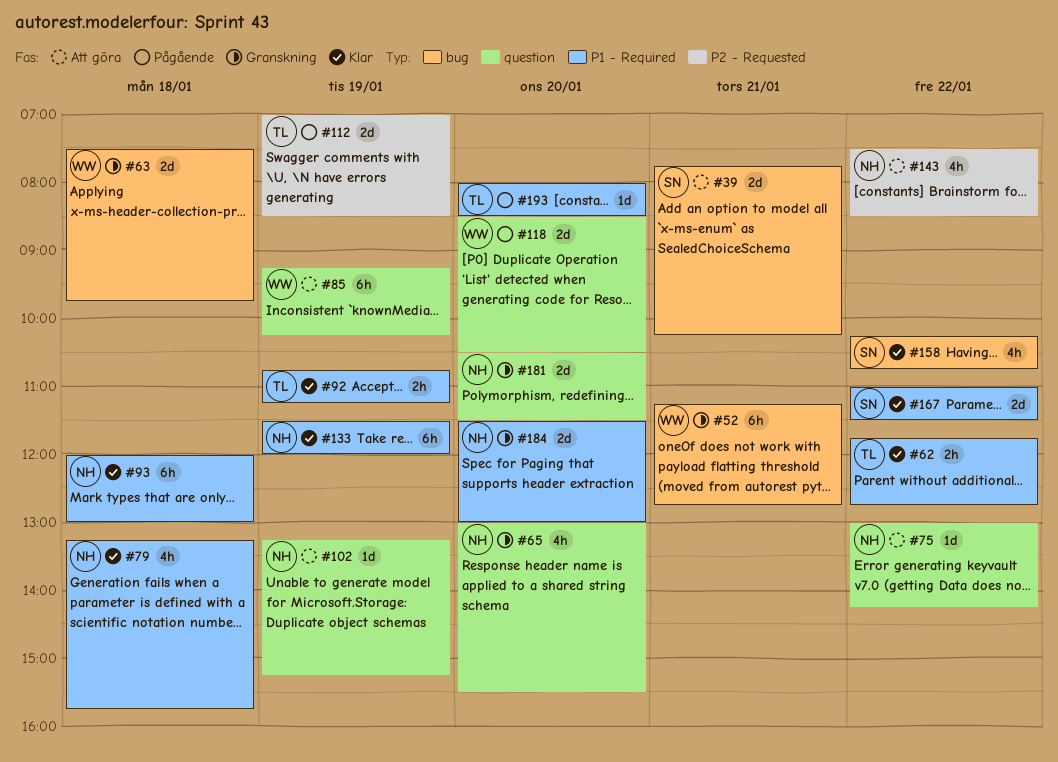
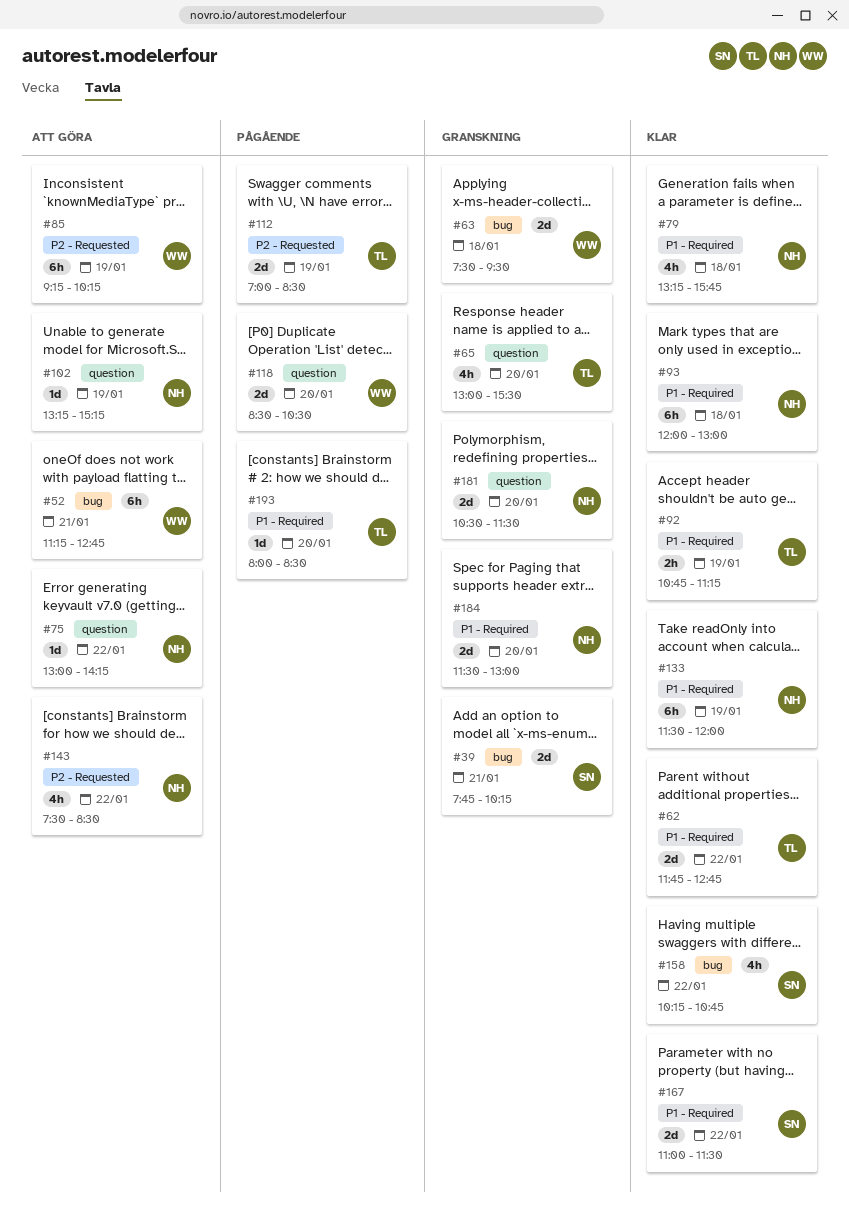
#39, status: Att göra -> Granskning
#52, status: Granskning -> Att göra
#62, estimate: 2h -> 2d
#63, ends: 09:45 -> 09:30
#65, owner: NH -> TL
#85, label: question -> P2 - Requested

